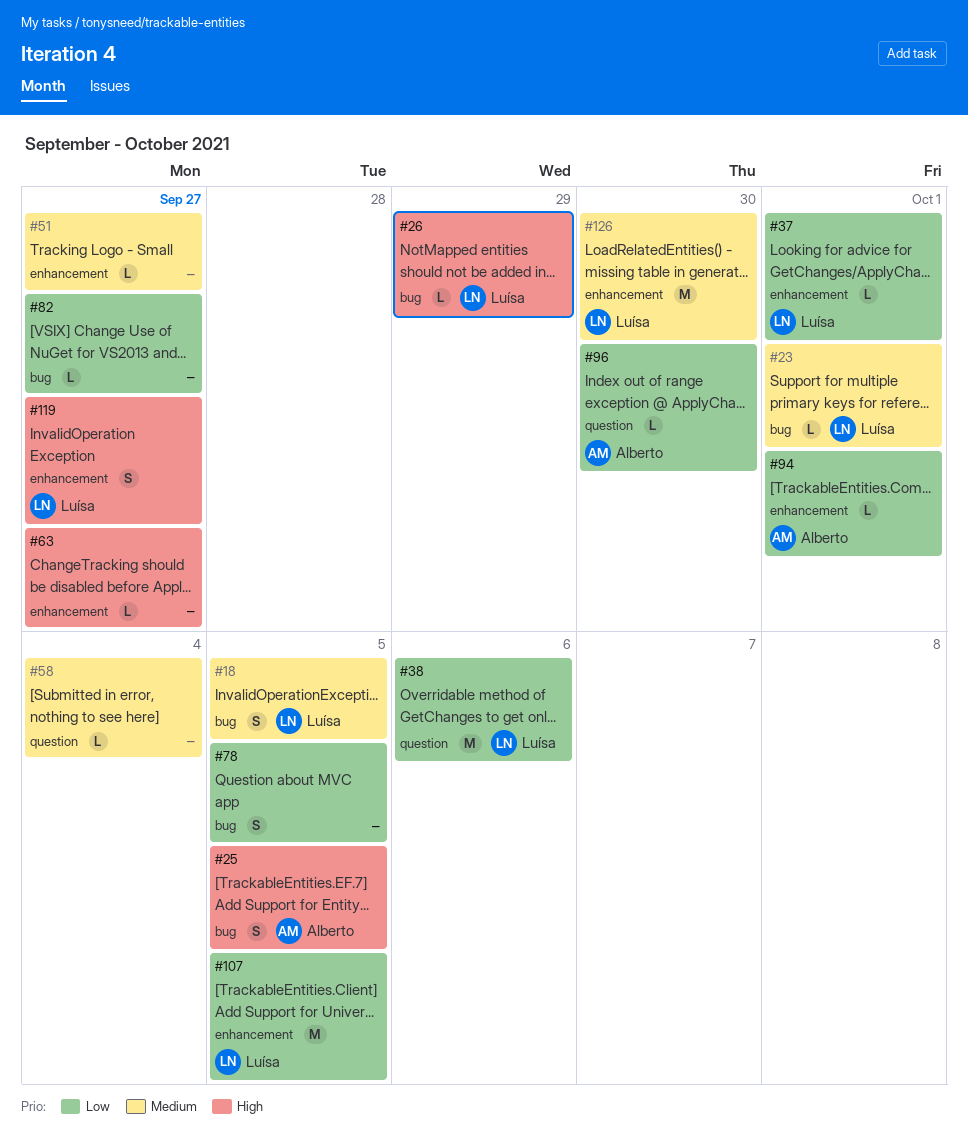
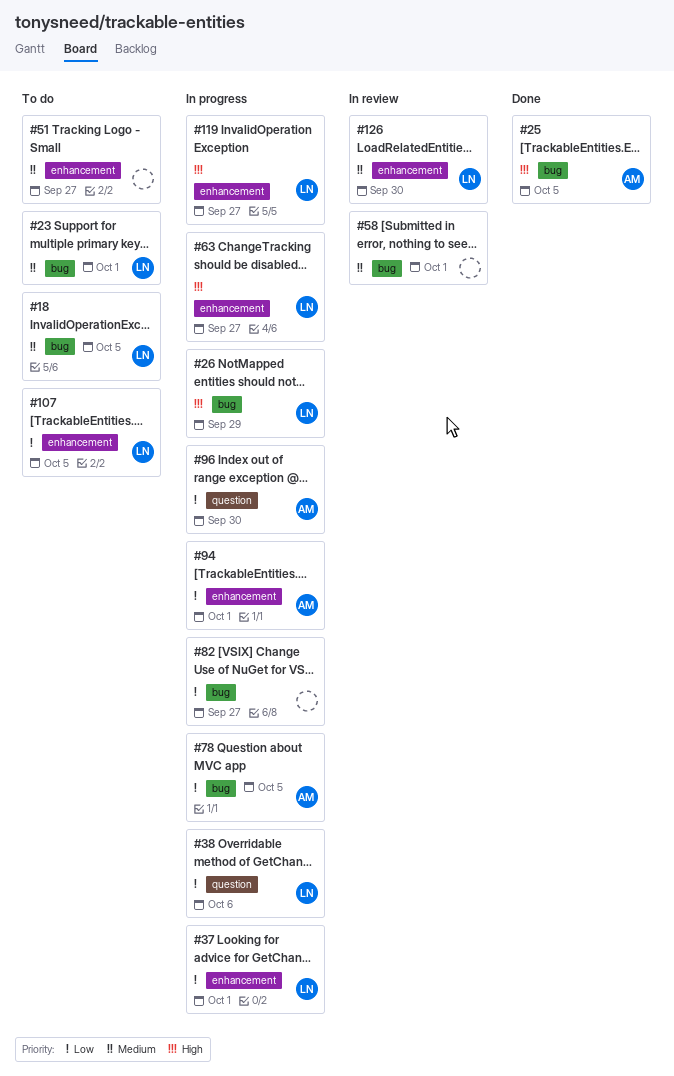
#58, label: question -> bug
#58, due: Oct 4 -> Oct 1
#63, owner: none -> Luísa
#78, owner: none -> Alberto

